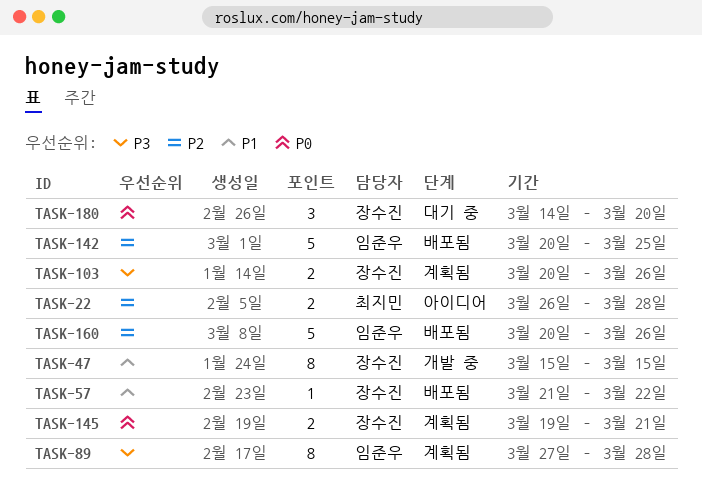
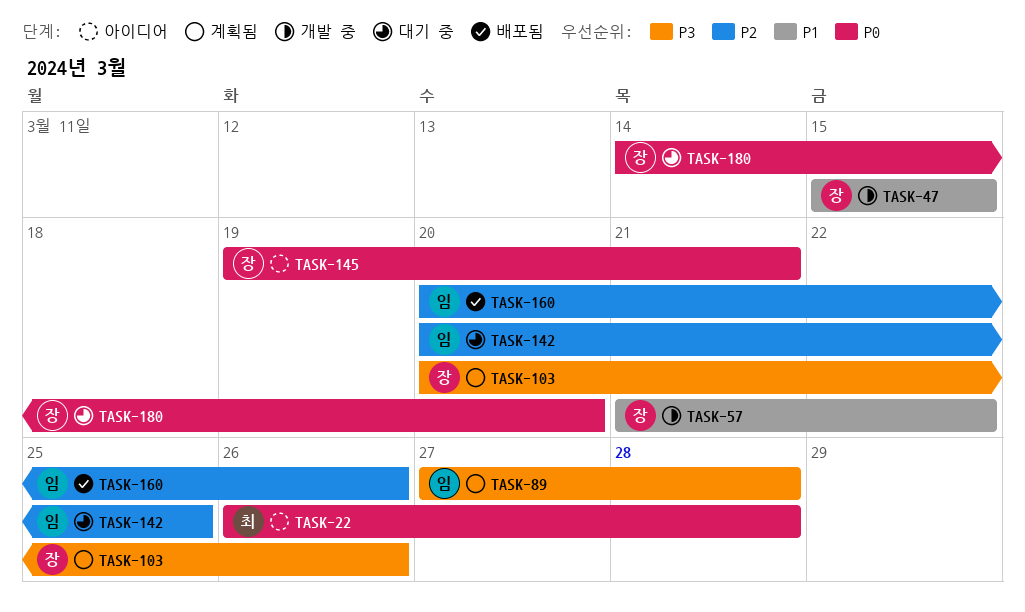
TASK-22, priority: P2 -> P0
TASK-57, status: 배포됨 -> 개발 중
TASK-142, status: 배포됨 -> 대기 중
TASK-145, status: 계획됨 -> 아이디어

